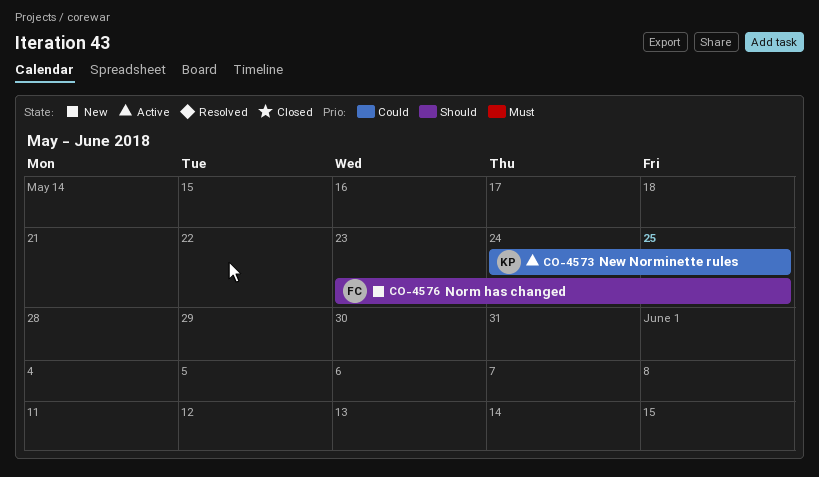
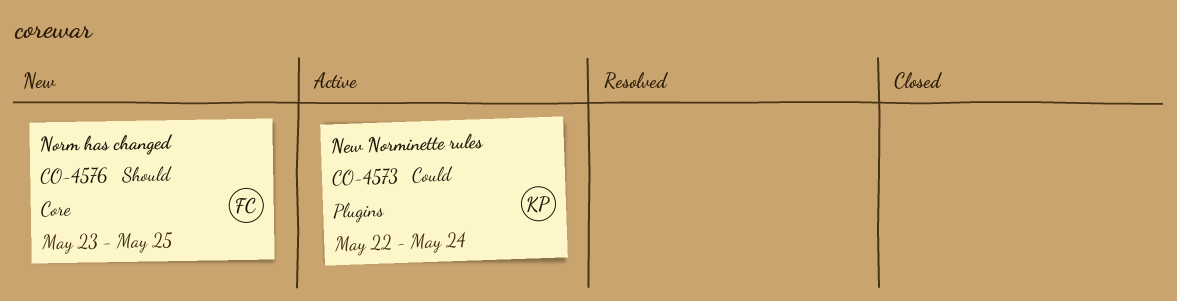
CO-4573, start: May 24 -> May 22
CO-4573, due: May 25 -> May 24

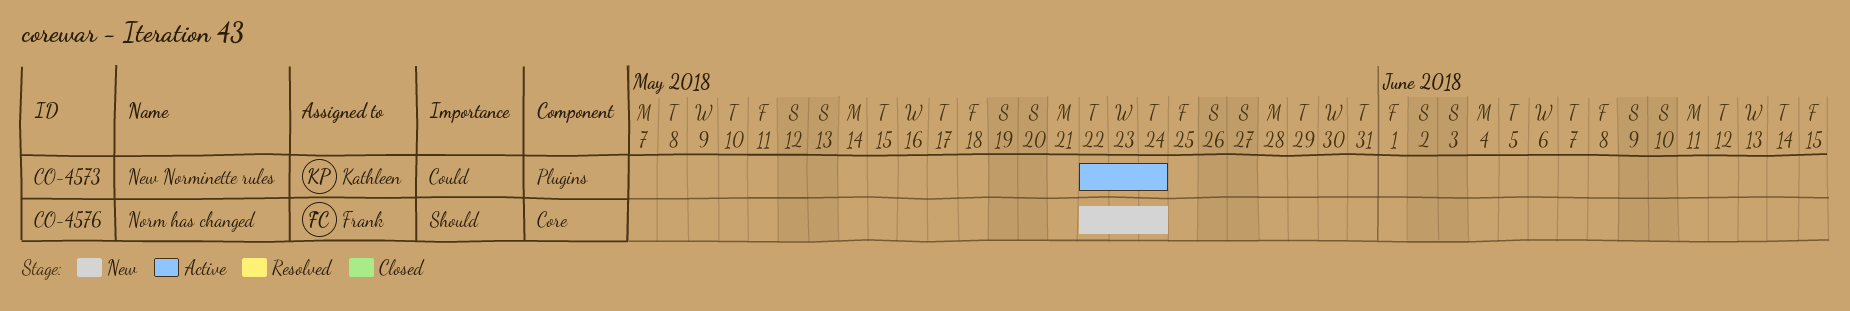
CO-4576, start: May 23 -> May 22
CO-4576, due: May 25 -> May 24

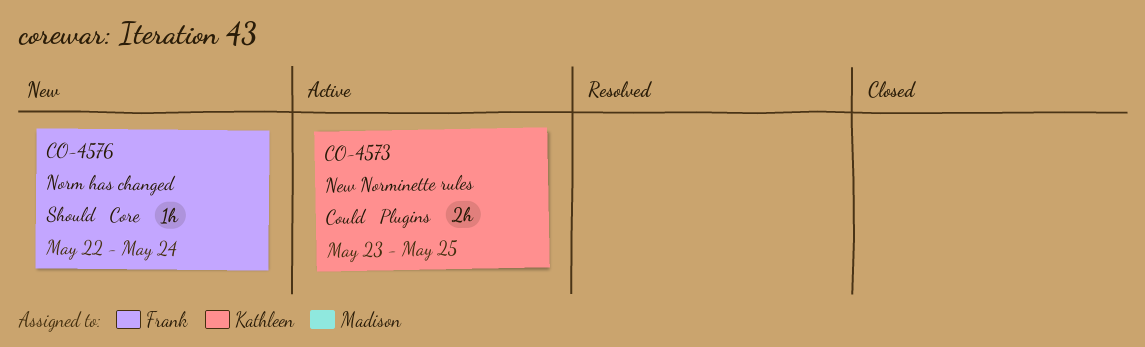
CO-4573, start: May 22 -> May 23
CO-4573, due: May 24 -> May 25

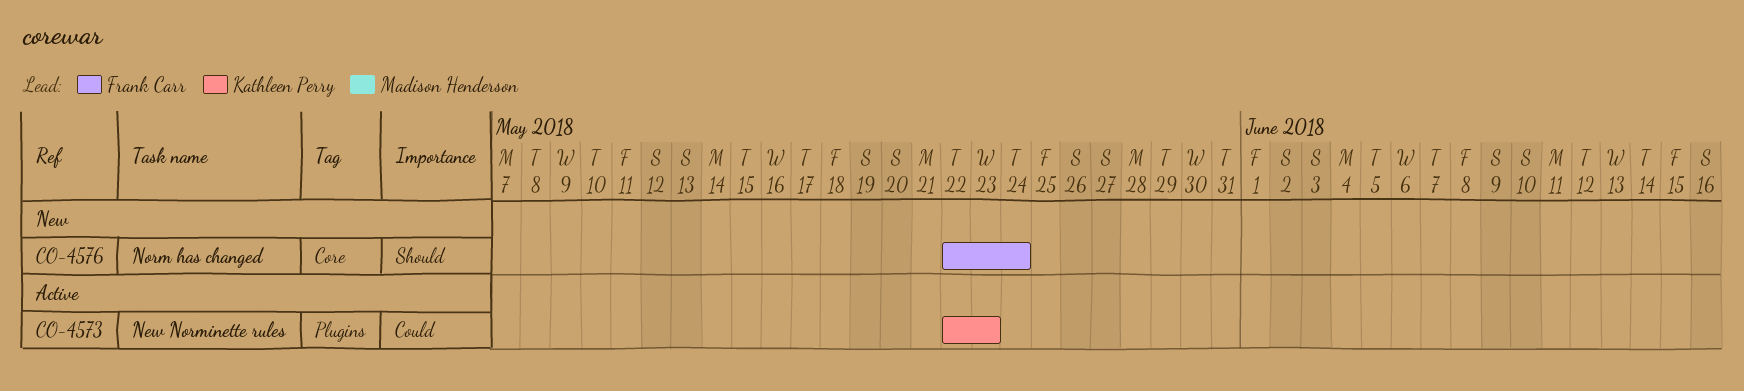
CO-4573, start: May 23 -> May 22
CO-4573, due: May 25 -> May 23

